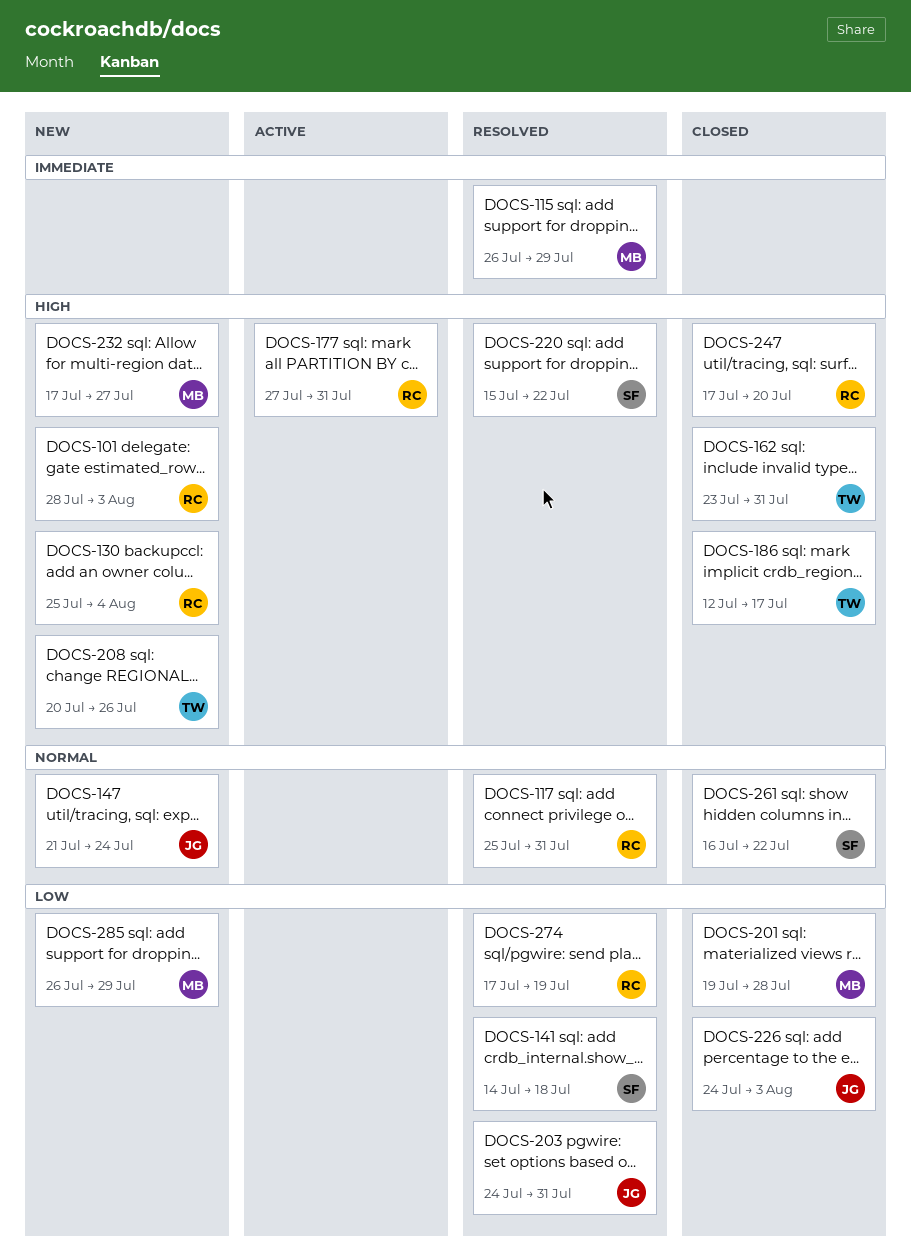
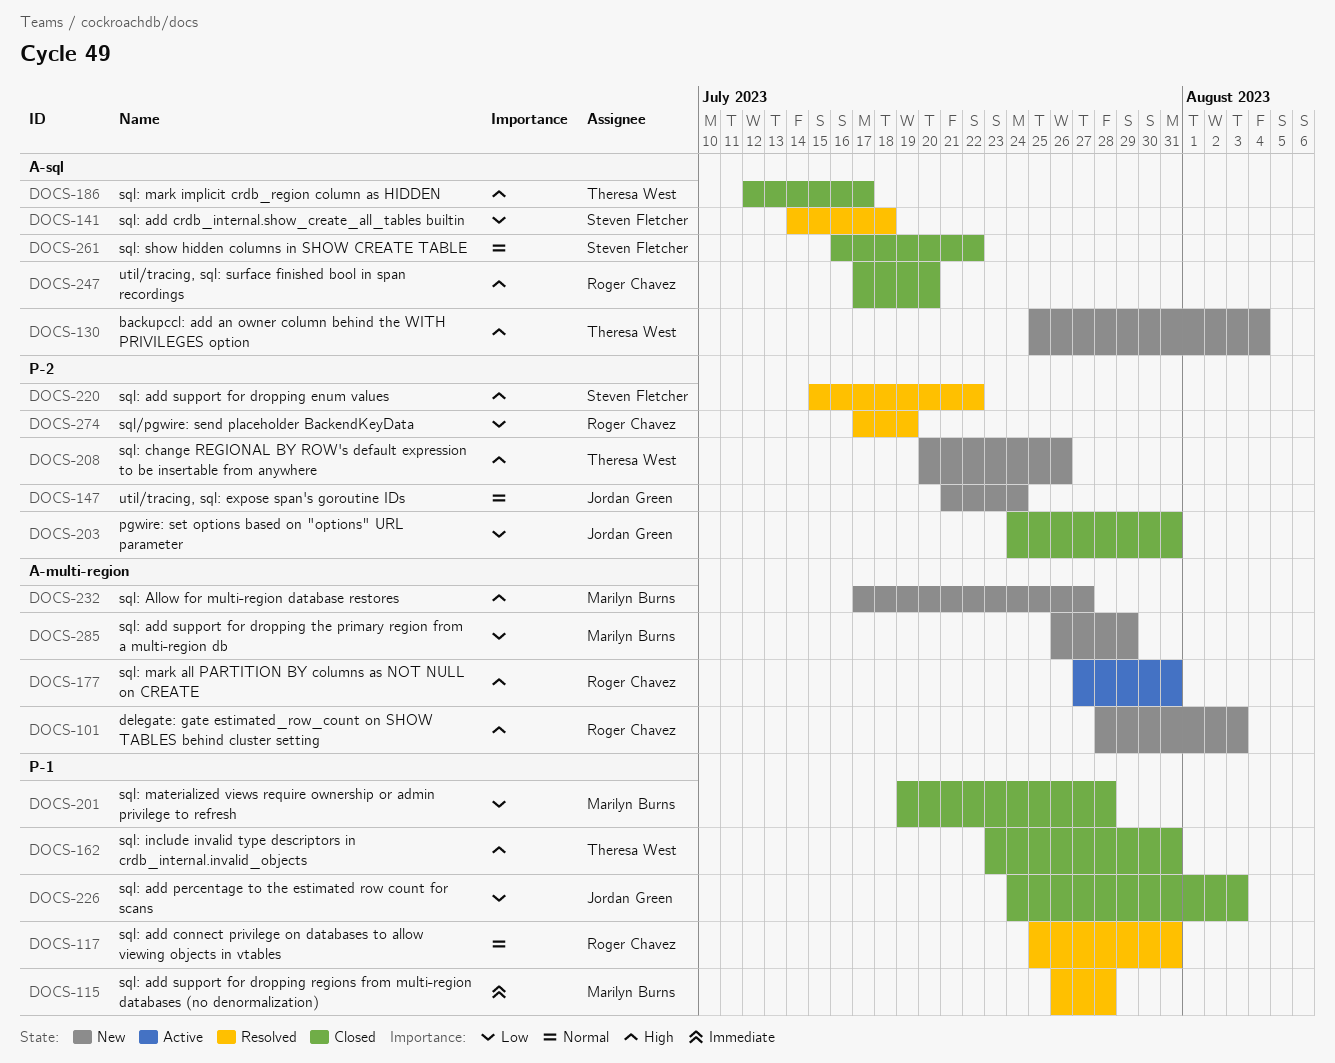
DOCS-115, due: Jul 29 -> Jul 28
DOCS-130, owner: Roger Chavez -> Theresa West
DOCS-203, status: Resolved -> Closed

